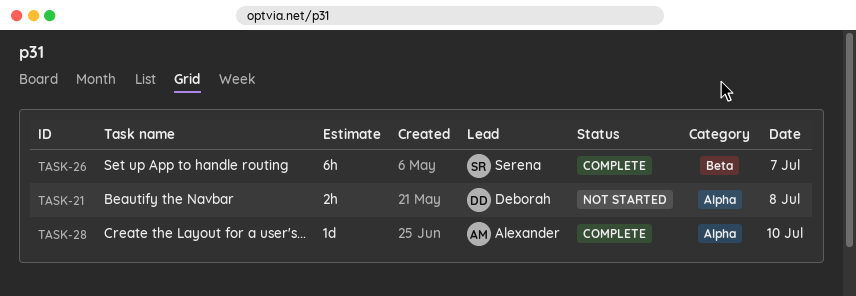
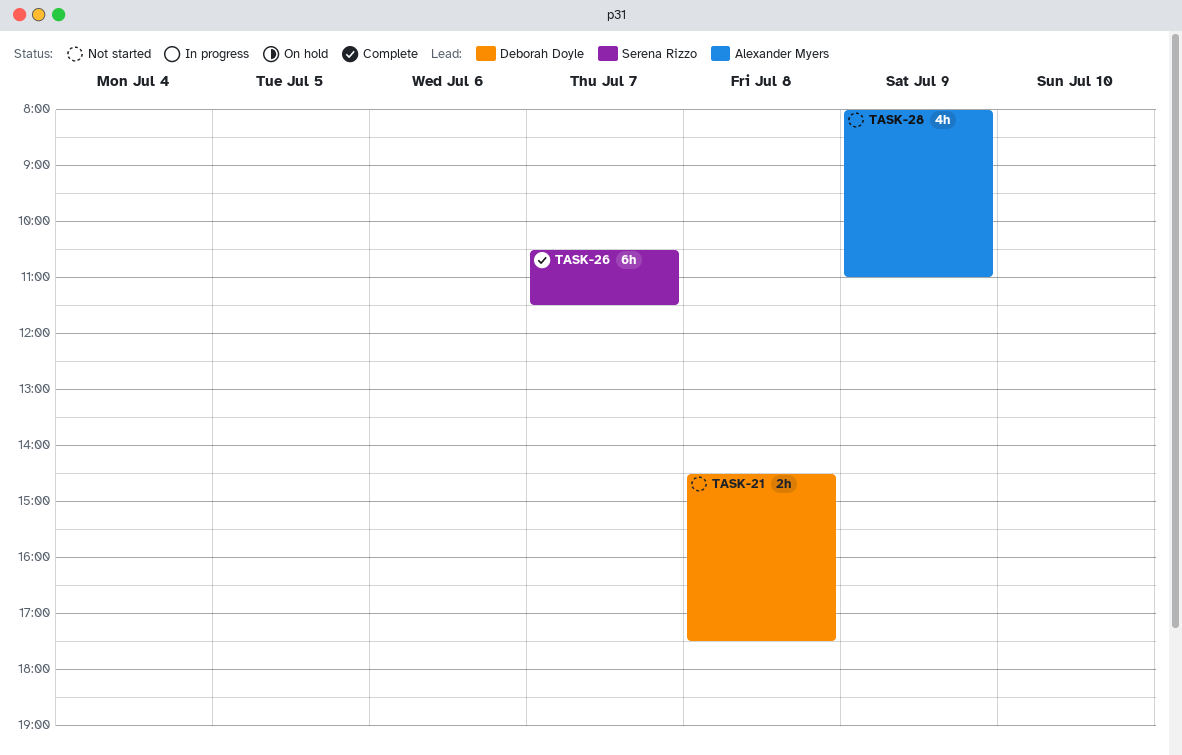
TASK-28, status: Complete -> Not started
TASK-28, estimate: 1d -> 4h
TASK-28, day: Jul 10 -> Jul 9

